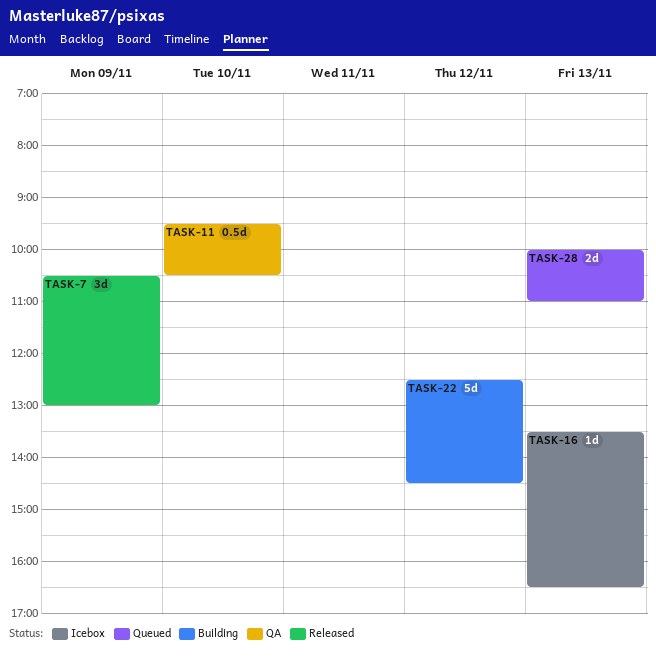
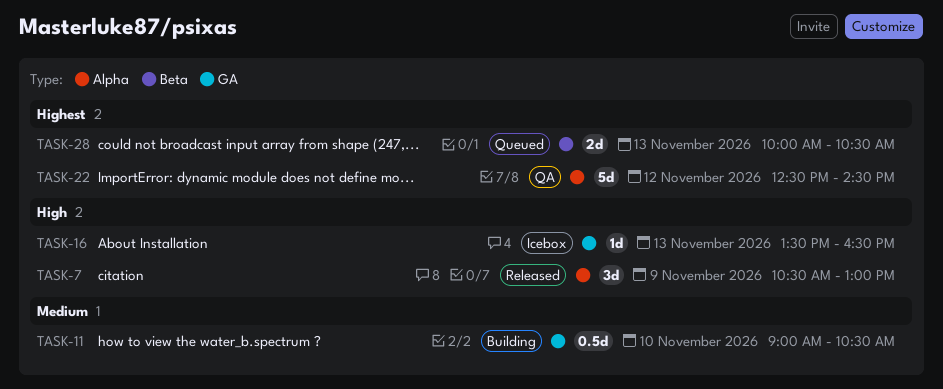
TASK-11, status: QA -> Building
TASK-11, begins: 09:30 -> 09:00
TASK-22, status: Building -> QA
TASK-28, ends: 11:00 -> 10:30

